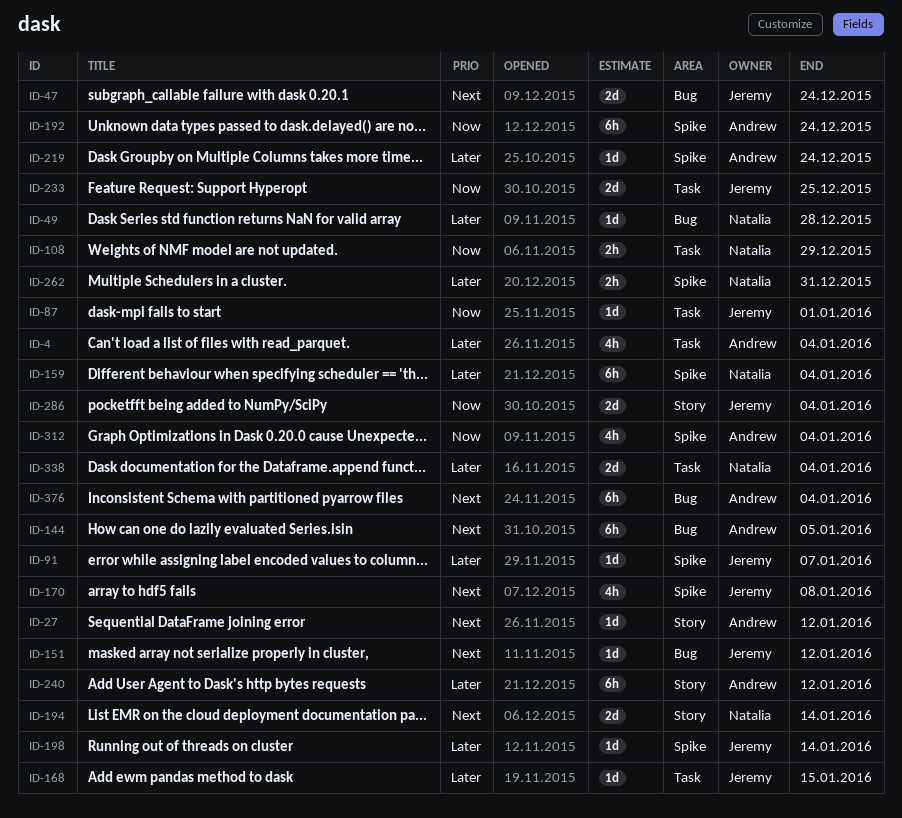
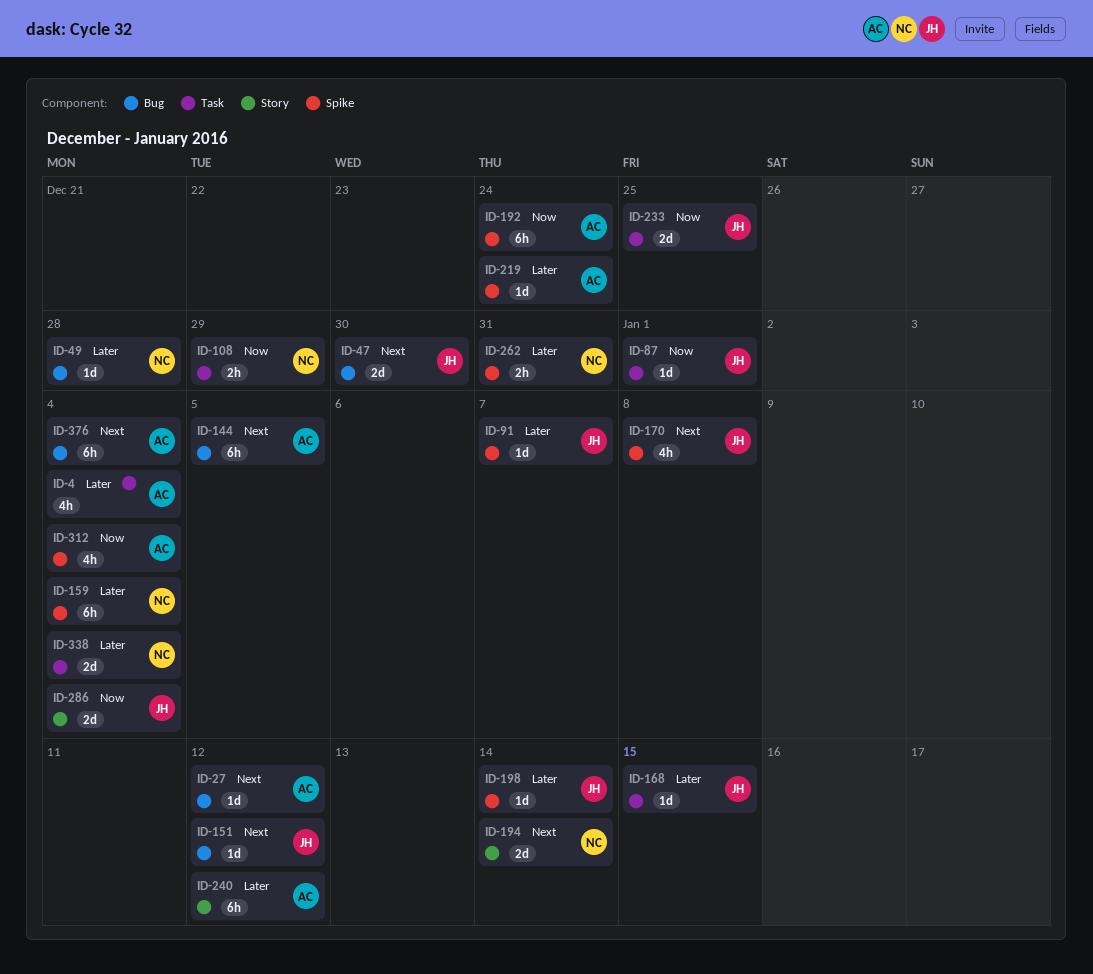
ID-27, label: Story -> Bug
ID-47, due: Dec 24 -> Dec 30

